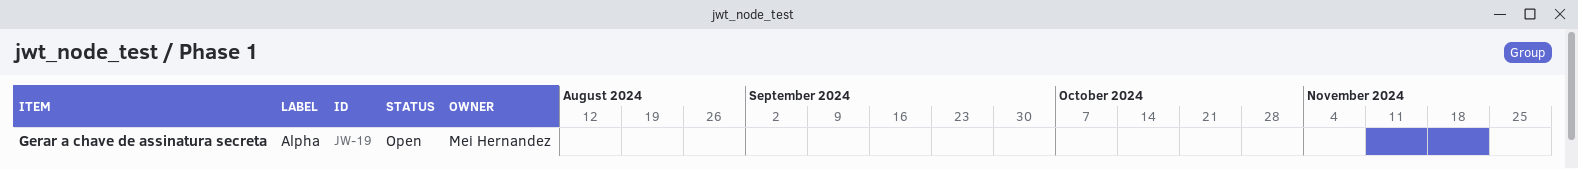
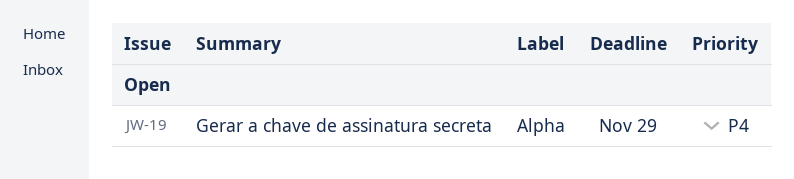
JW-19, due: Nov 22 -> Nov 29

